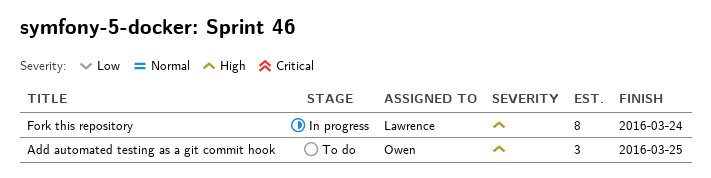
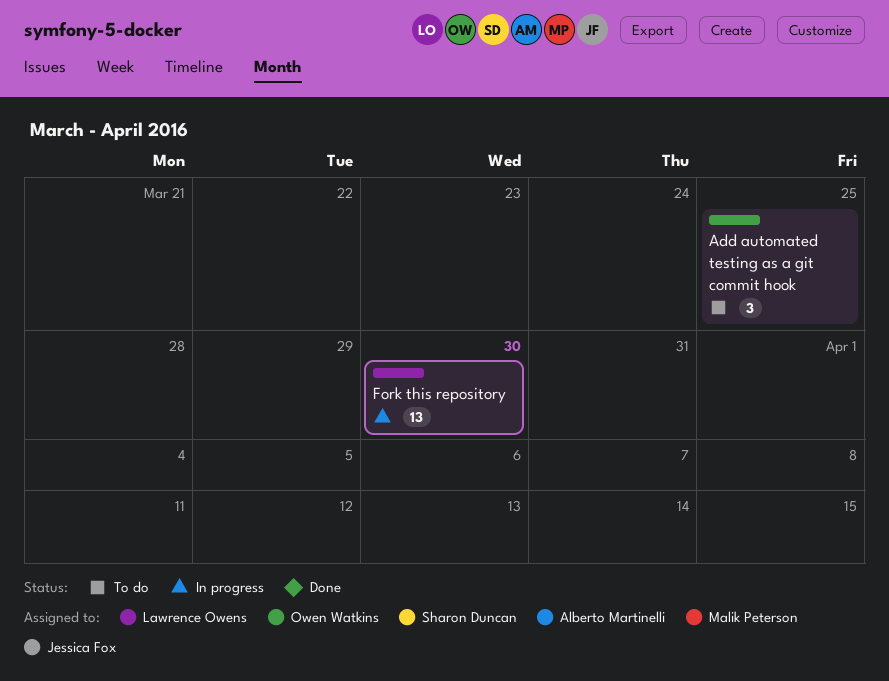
Fork this repository, estimate: 8 -> 13
Fork this repository, due: Mar 24 -> Mar 30

